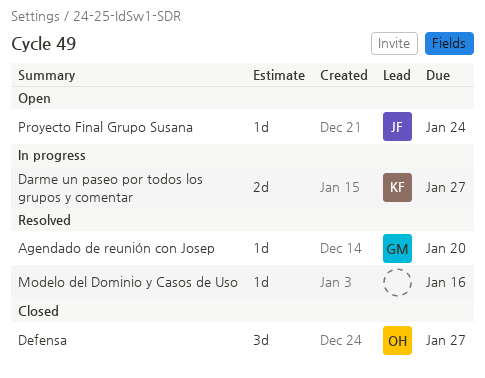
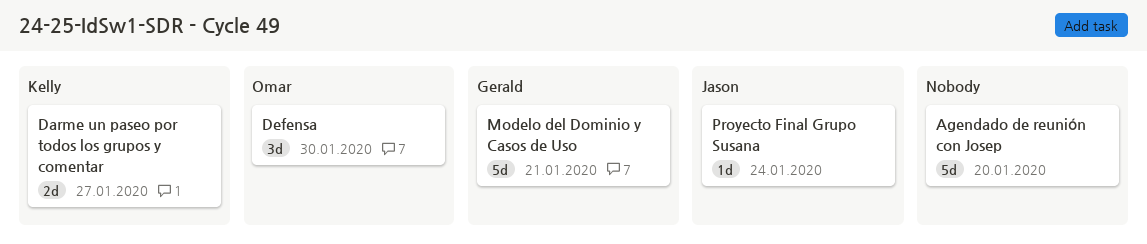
Agendado de reunión con Josep, owner: Gerald -> none
Agendado de reunión con Josep, estimate: 1d -> 5d
Defensa, due: Jan 27 -> Jan 30
Modelo del Dominio y Casos de Uso, owner: none -> Gerald
Modelo del Dominio y Casos de Uso, estimate: 1d -> 5d
Modelo del Dominio y Casos de Uso, due: Jan 16 -> Jan 21

